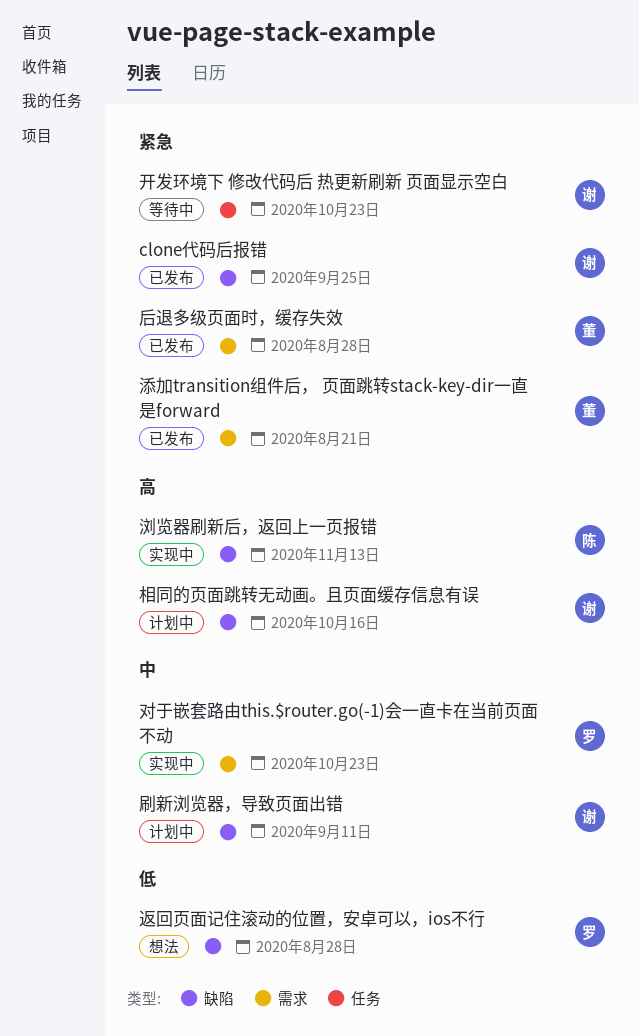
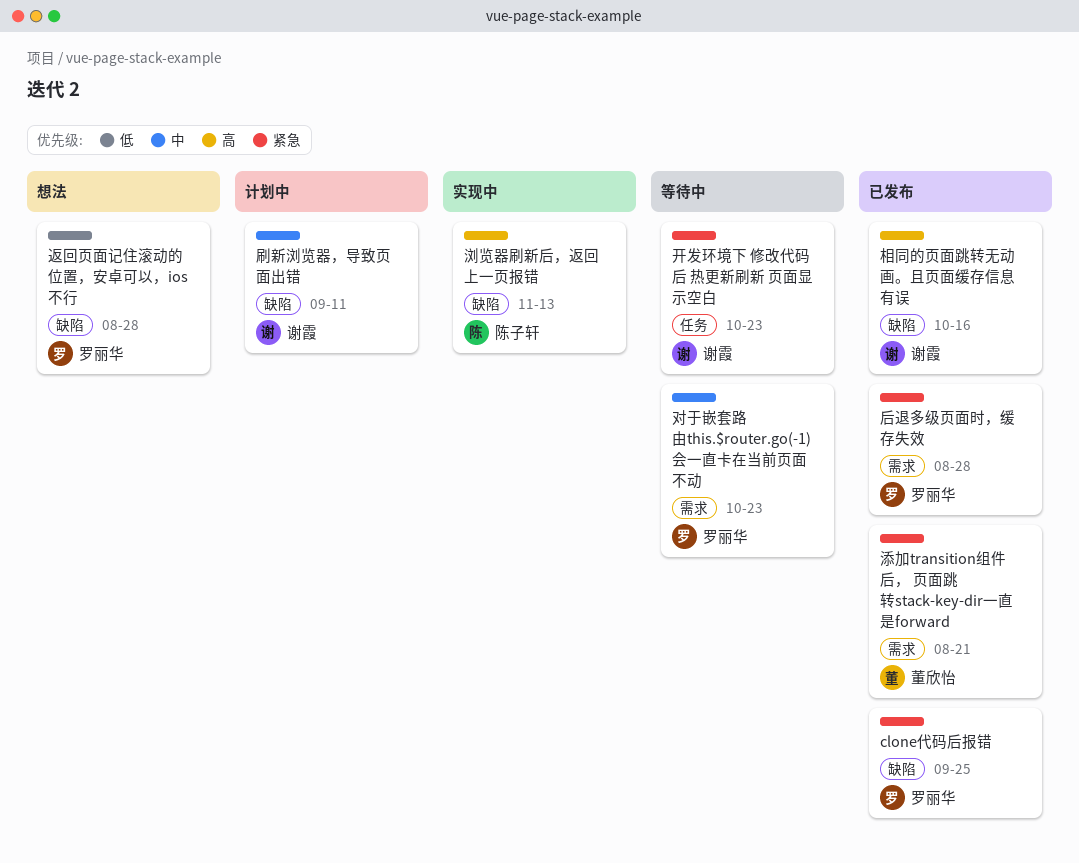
clone代码后报错, owner: 谢霞 -> 罗丽华
后退多级页面时，缓存失效, owner: 董欣怡 -> 罗丽华
对于嵌套路由this.$router.go(-1)会一直卡在当前页面不动, status: 实现中 -> 等待中
相同的页面跳转无动画。且页面缓存信息有误, status: 计划中 -> 已发布

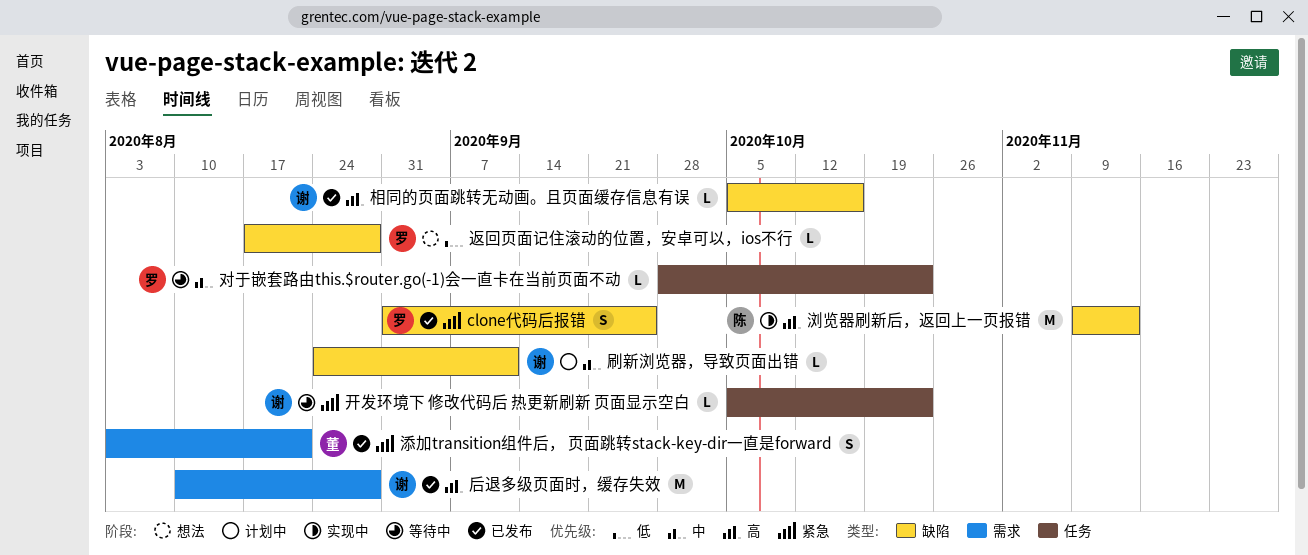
后退多级页面时，缓存失效, owner: 罗丽华 -> 谢霞
后退多级页面时，缓存失效, priority: 紧急 -> 高
对于嵌套路由this.$router.go(-1)会一直卡在当前页面不动, label: 需求 -> 任务

